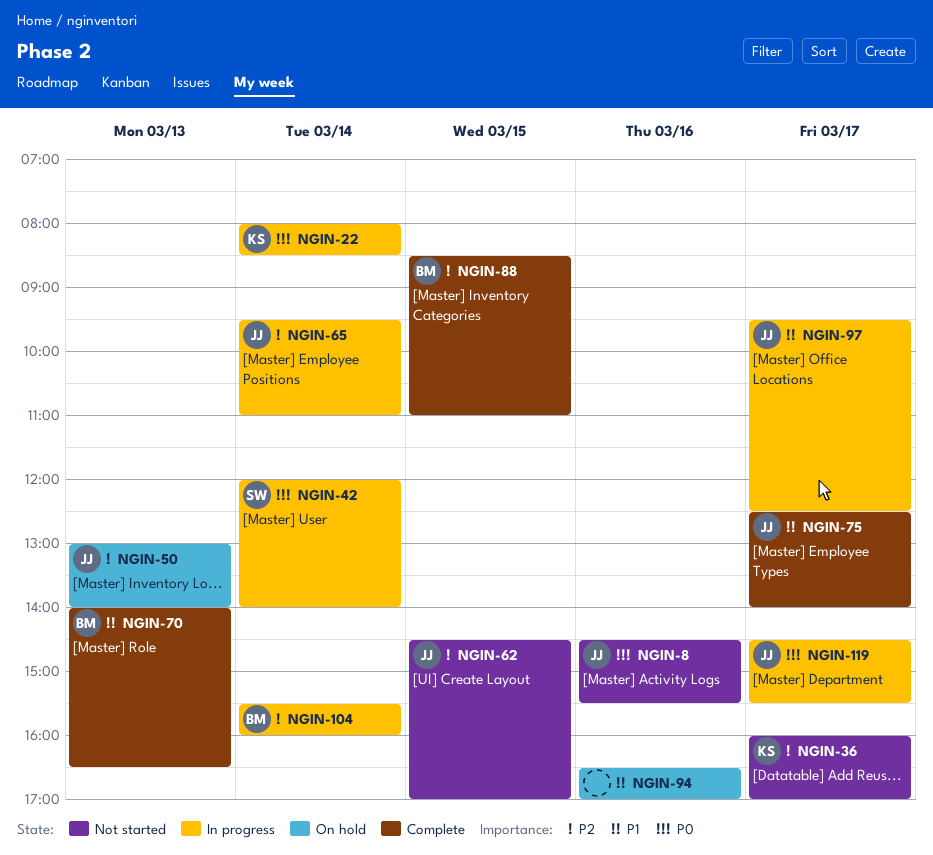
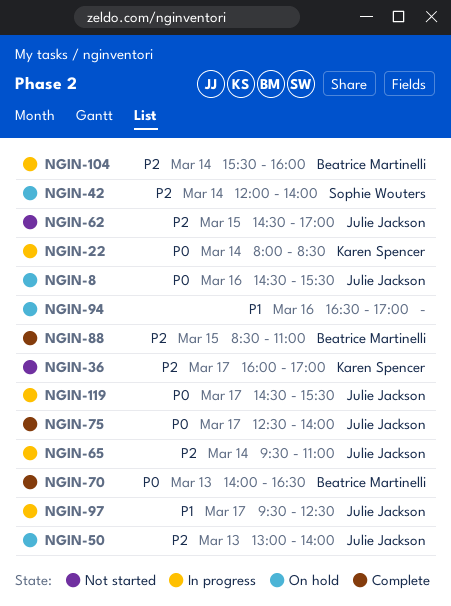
NGIN-8, status: Not started -> On hold
NGIN-42, status: In progress -> On hold
NGIN-42, priority: P0 -> P2
NGIN-70, priority: P1 -> P0
NGIN-75, priority: P1 -> P0

